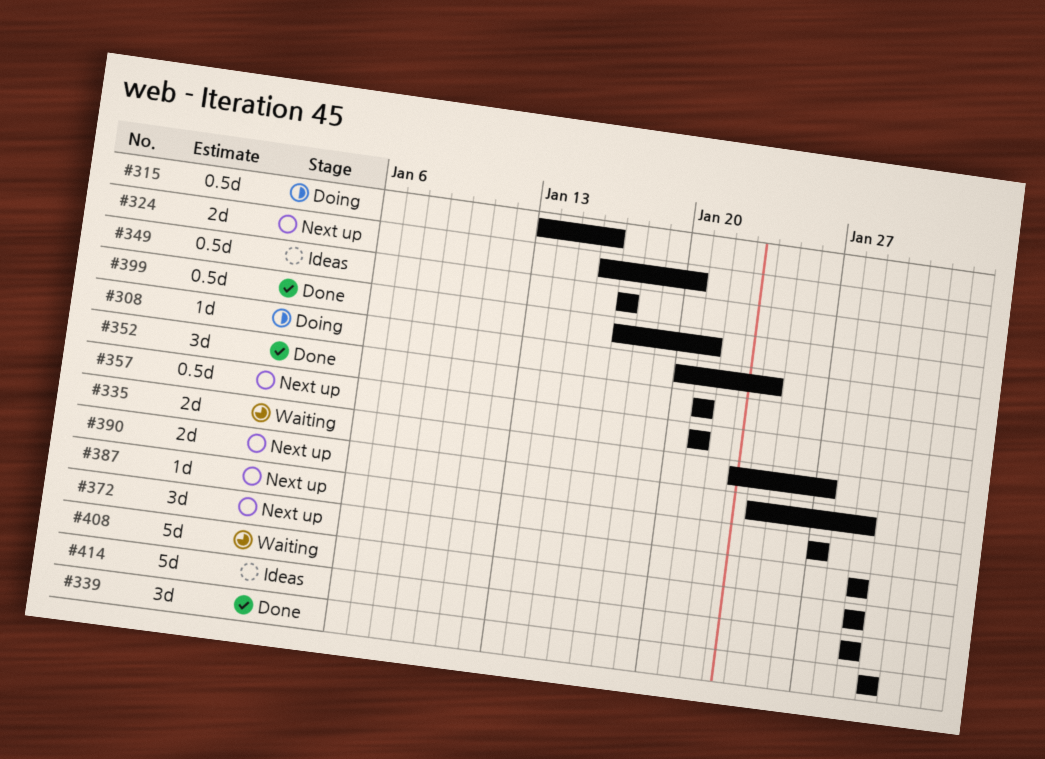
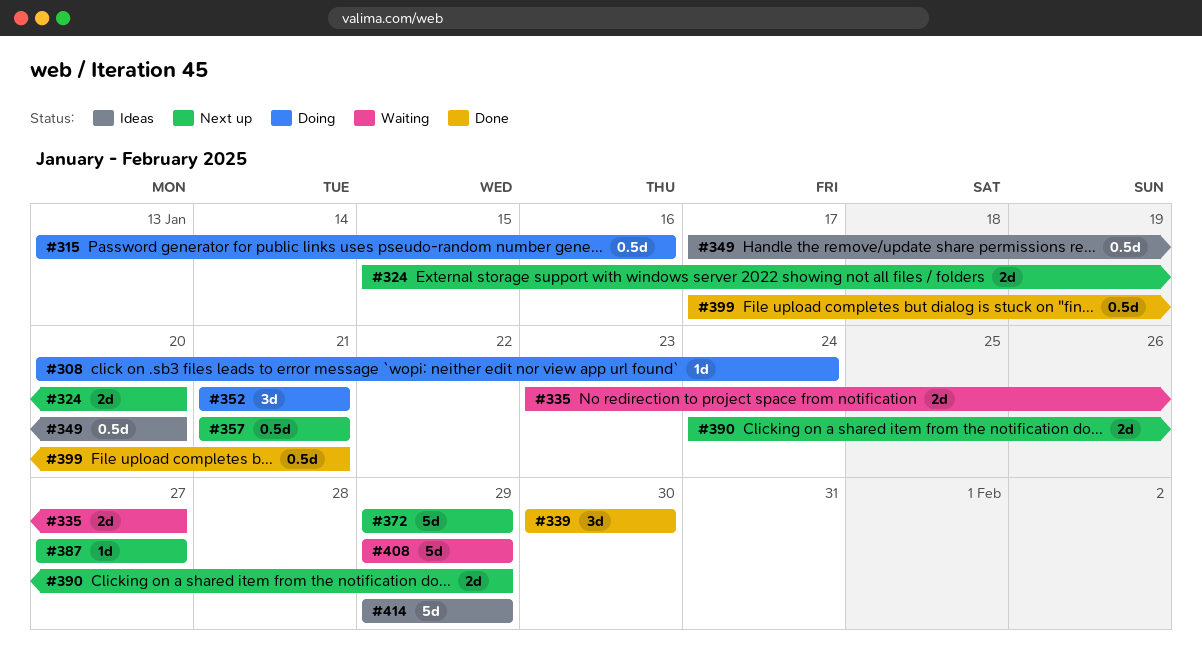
#324, start: Jan 16 -> Jan 15
#349, due: Jan 17 -> Jan 20
#352, status: Done -> Doing
#372, estimate: 3d -> 5d

